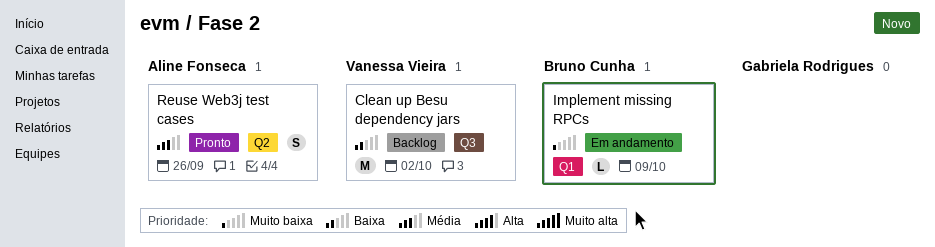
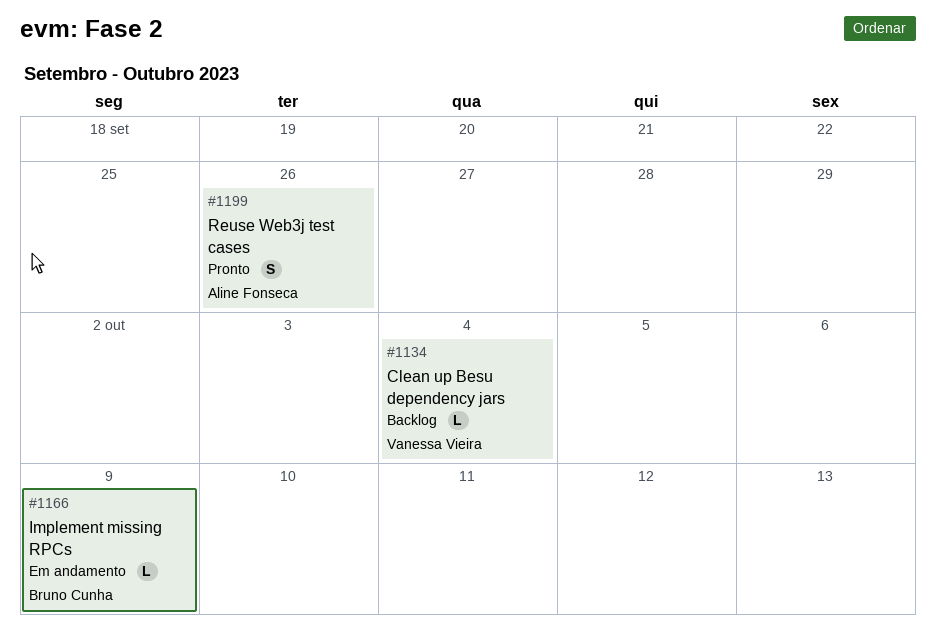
Clean up Besu dependency jars, estimate: M -> L
Clean up Besu dependency jars, due: Oct 2 -> Oct 4

